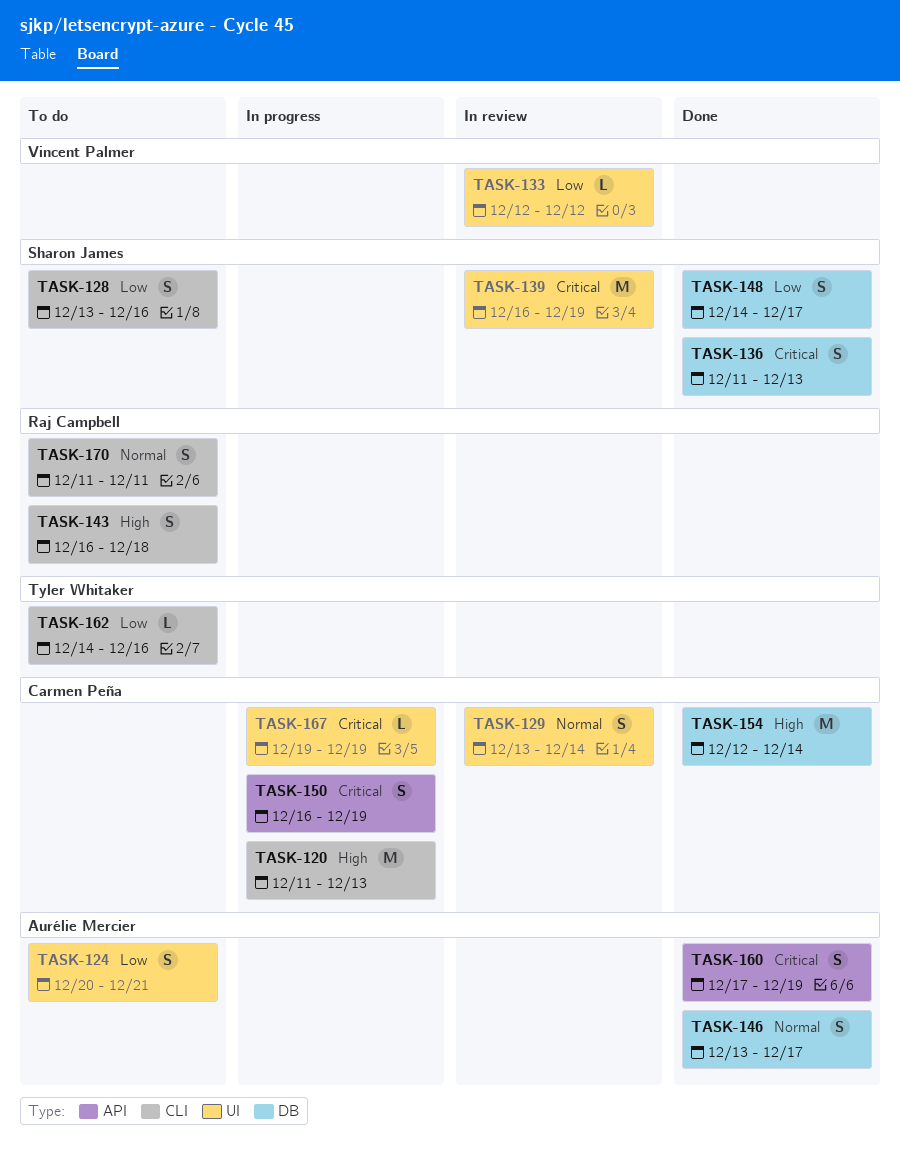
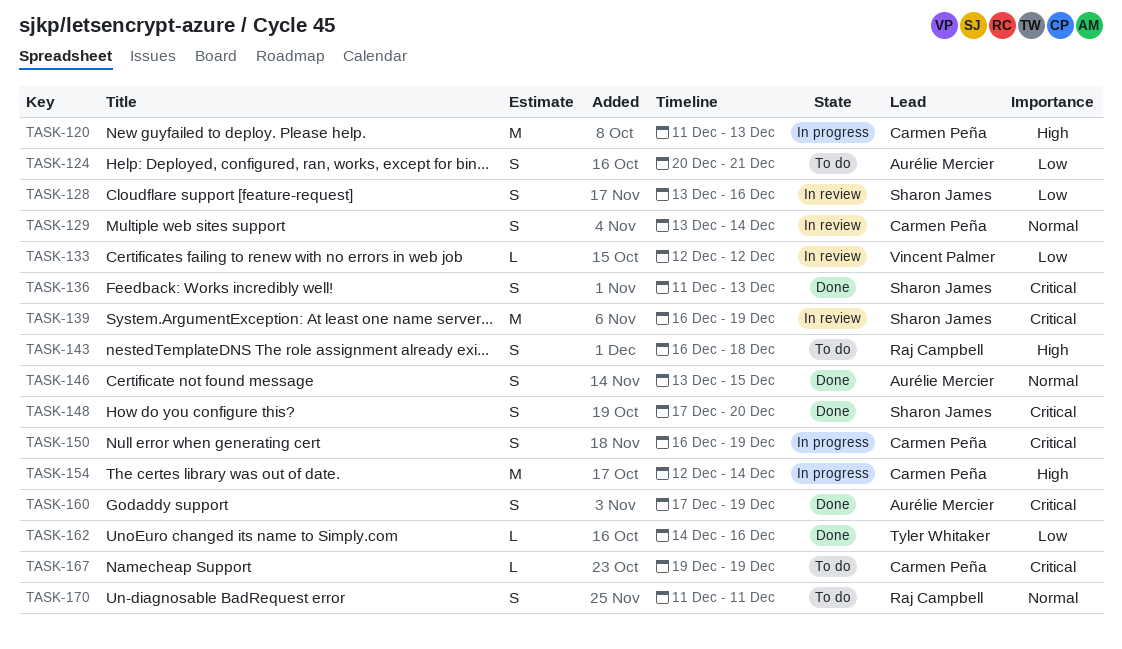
TASK-128, status: To do -> In review
TASK-146, due: Dec 17 -> Dec 15
TASK-148, priority: Low -> Critical
TASK-148, start: Dec 14 -> Dec 17
TASK-148, due: Dec 17 -> Dec 20
TASK-154, status: Done -> In progress
TASK-162, status: To do -> Done
TASK-167, status: In progress -> To do

